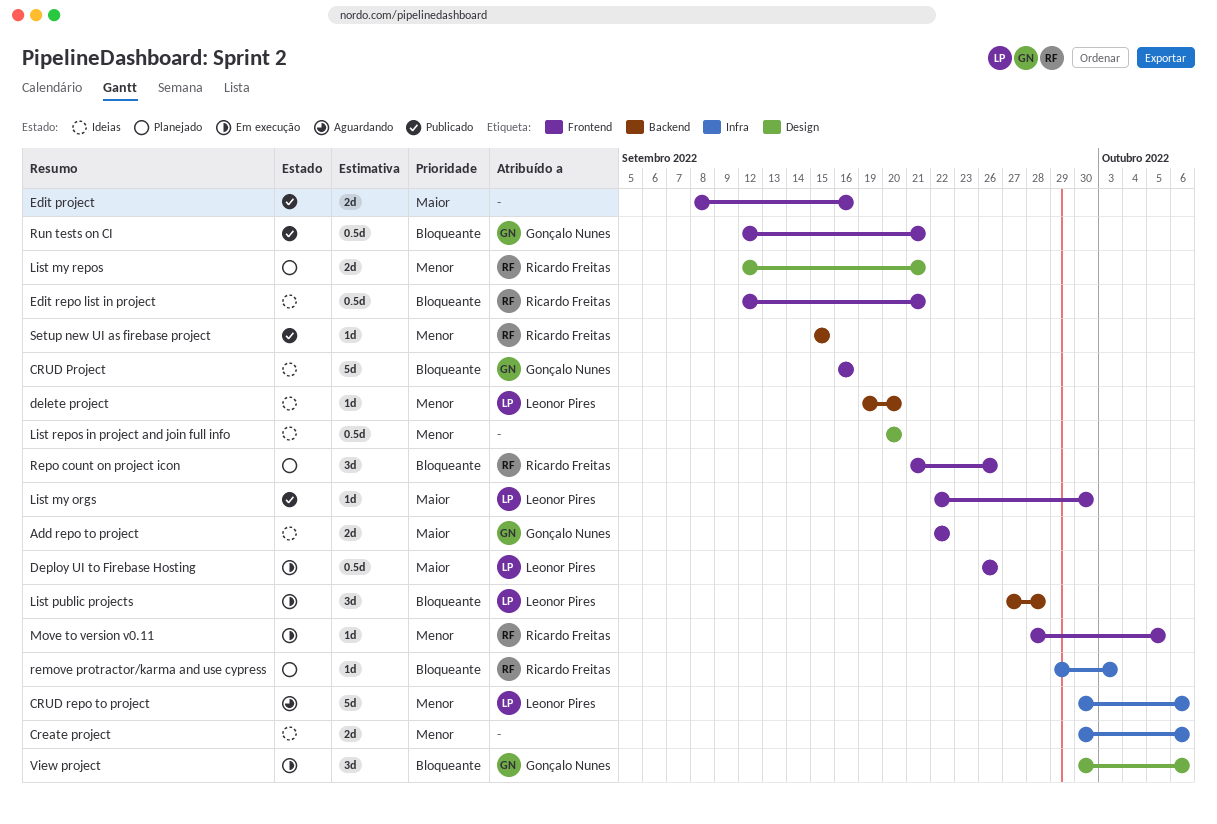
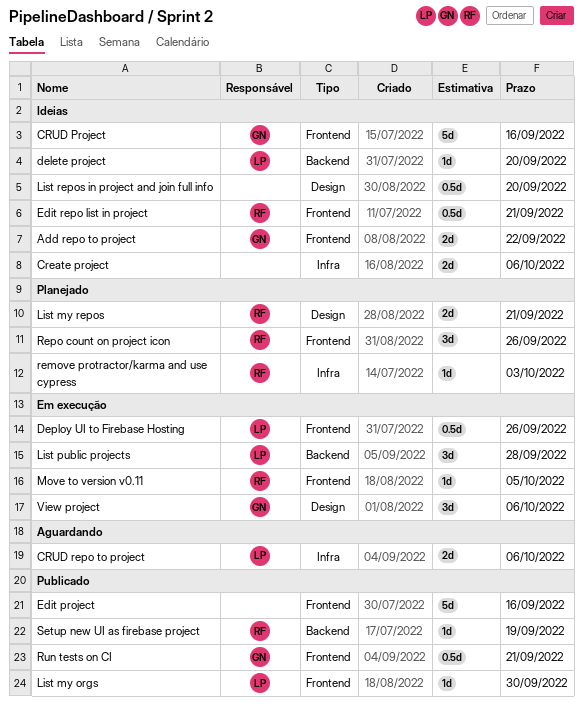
CRUD repo to project, estimate: 5d -> 2d
Edit project, estimate: 2d -> 5d
Setup new UI as firebase project, due: Sep 15 -> Sep 19

